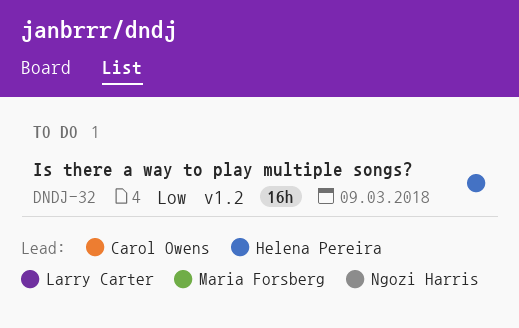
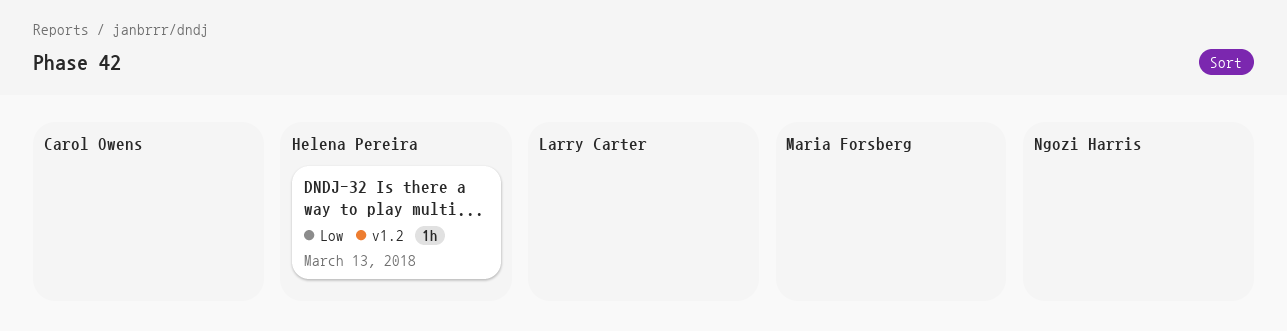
DNDJ-32, estimate: 16h -> 1h
DNDJ-32, due: Mar 9 -> Mar 13

